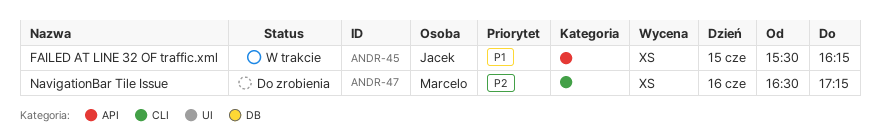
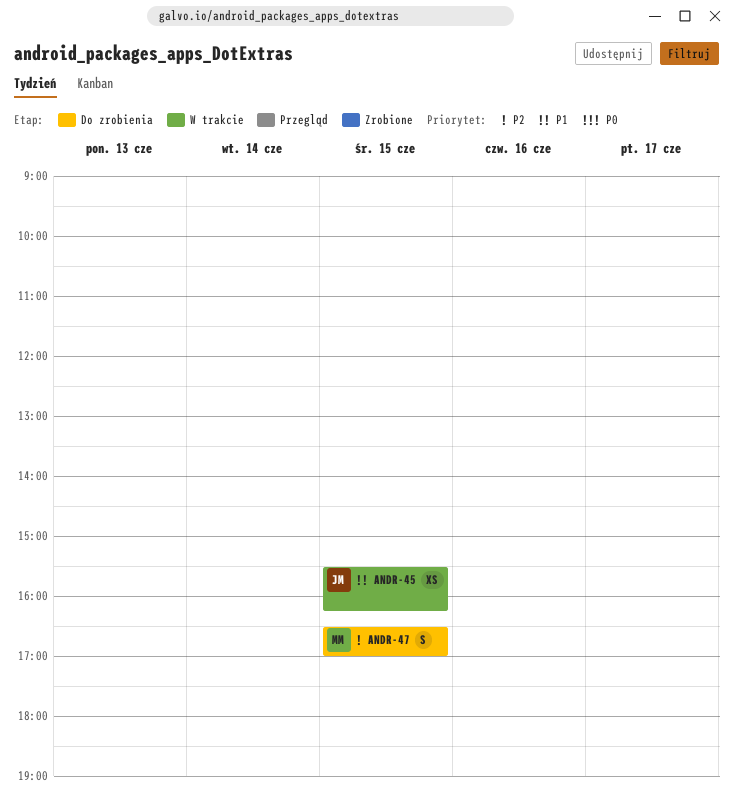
ANDR-47, estimate: XS -> S
ANDR-47, day: Jun 16 -> Jun 15
ANDR-47, ends: 17:15 -> 17:00

